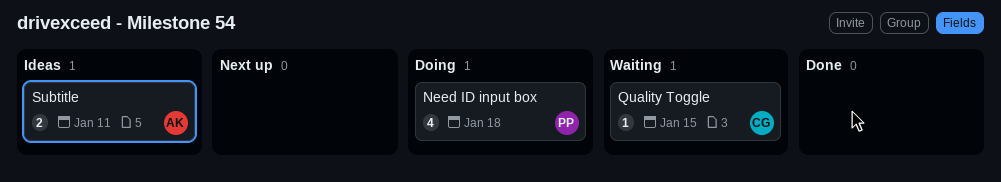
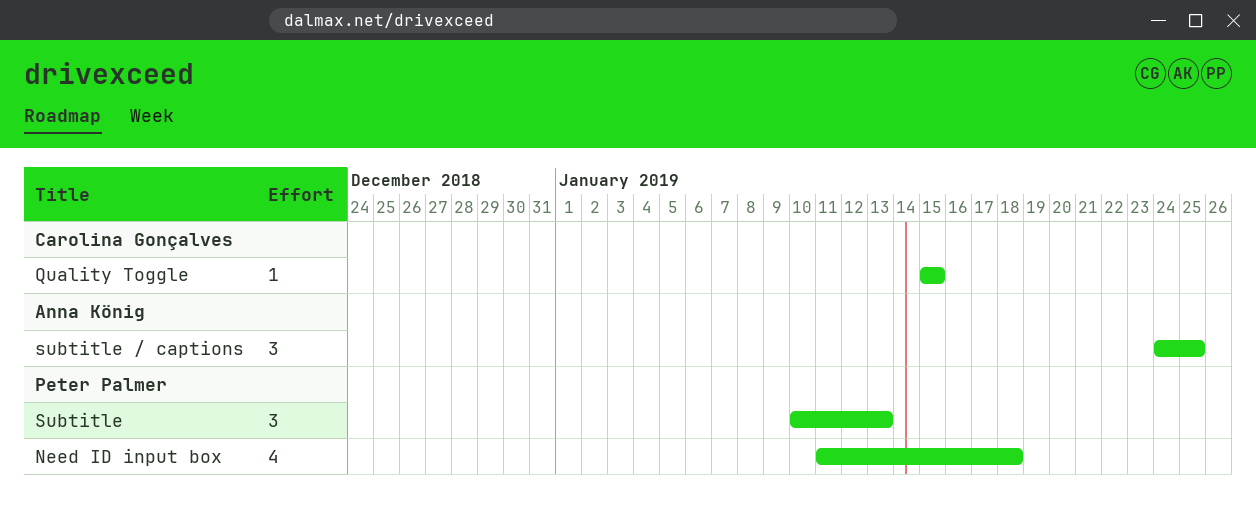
Subtitle, owner: Anna König -> Peter Palmer
Subtitle, estimate: 2 -> 3
Subtitle, due: Jan 11 -> Jan 13
subtitle / captions: none -> present

